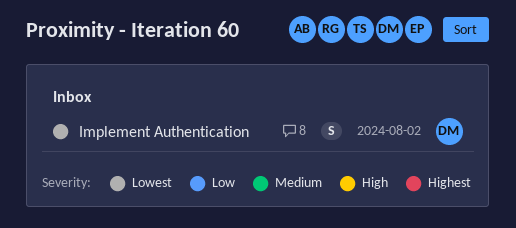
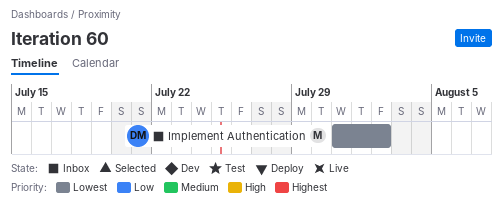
Implement Authentication, estimate: S -> M

